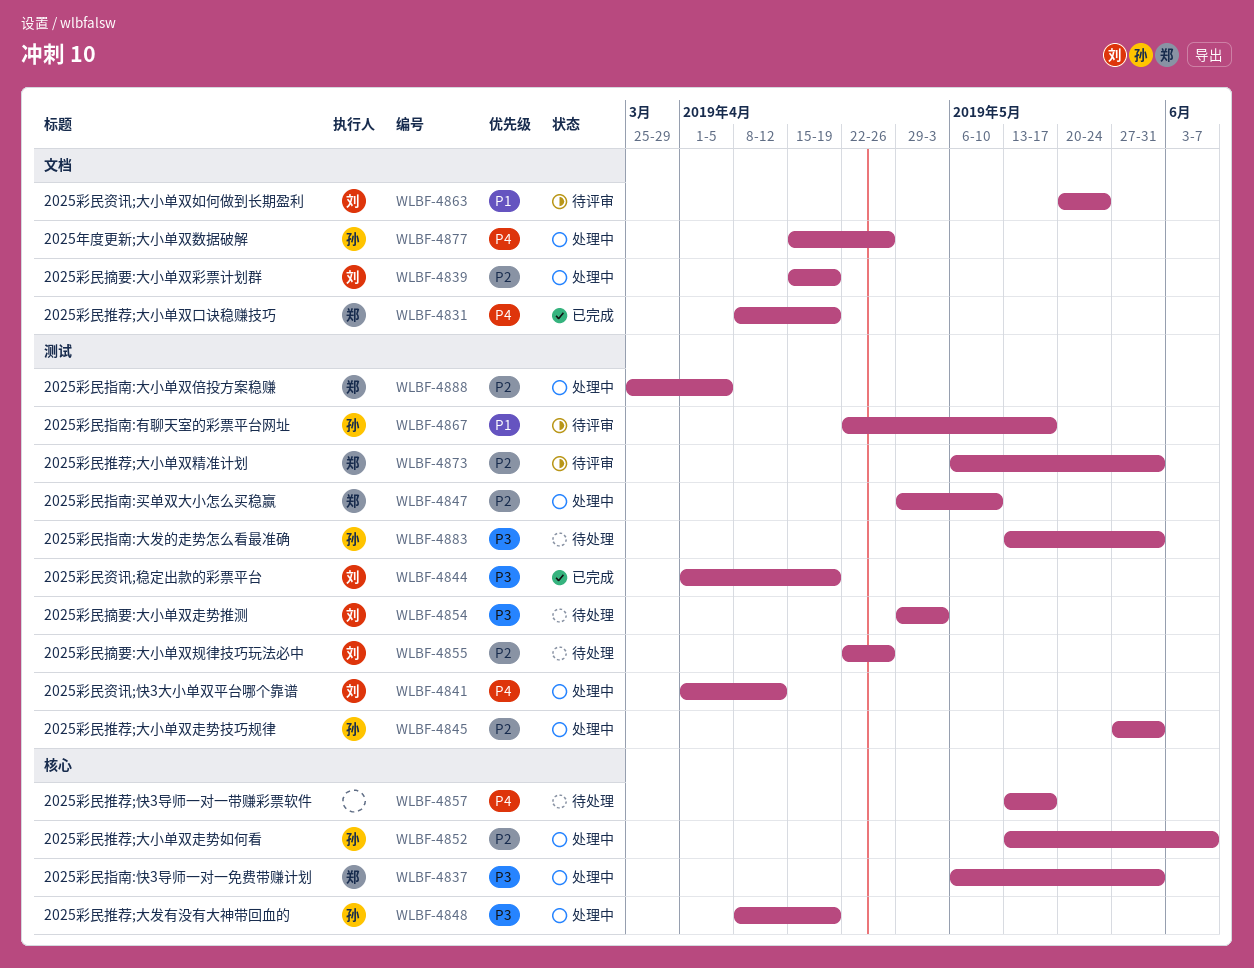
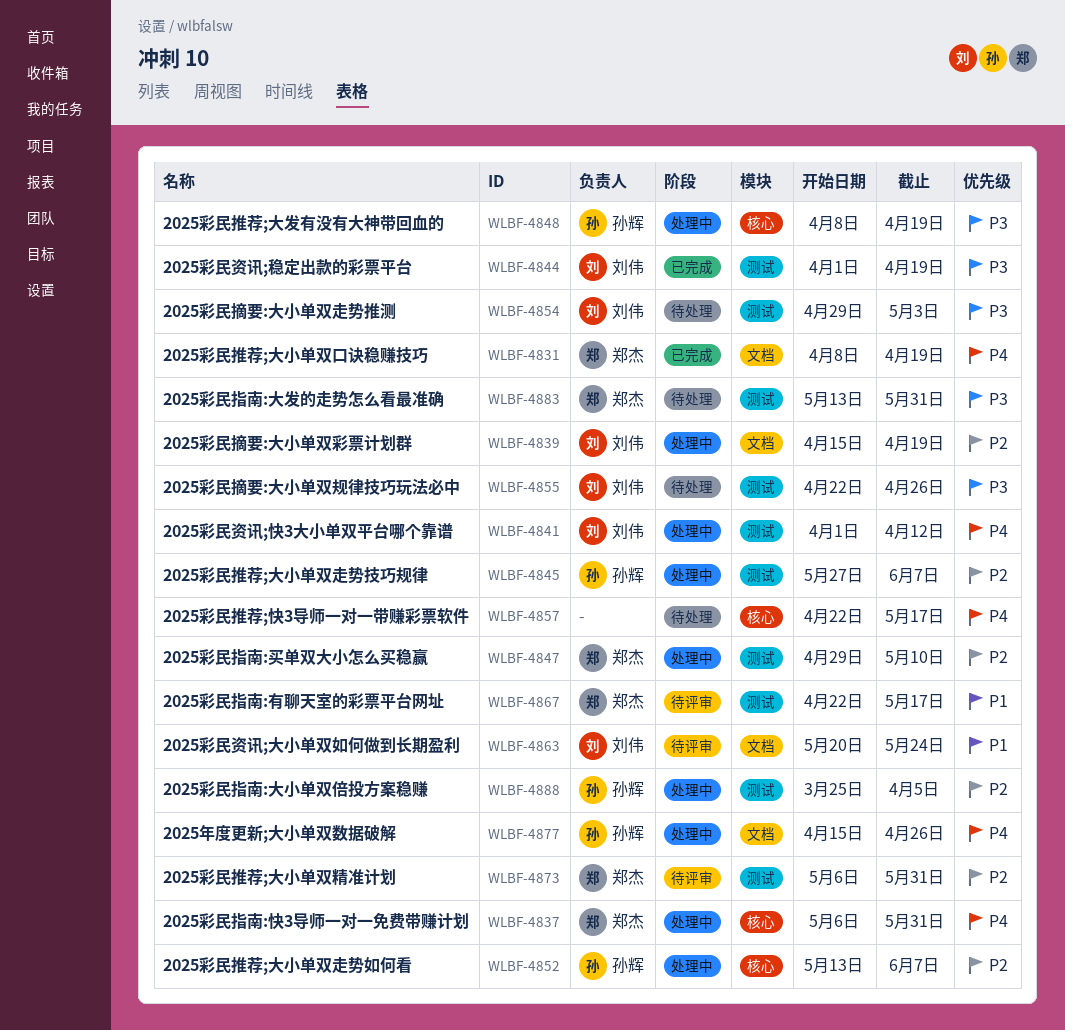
WLBF-4837, priority: P3 -> P4
WLBF-4845, due: May 31 -> Jun 7
WLBF-4855, priority: P2 -> P3
WLBF-4857, start: May 13 -> Apr 22
WLBF-4867, owner: 孙辉 -> 郑杰
WLBF-4883, owner: 孙辉 -> 郑杰
WLBF-4888, owner: 郑杰 -> 孙辉

